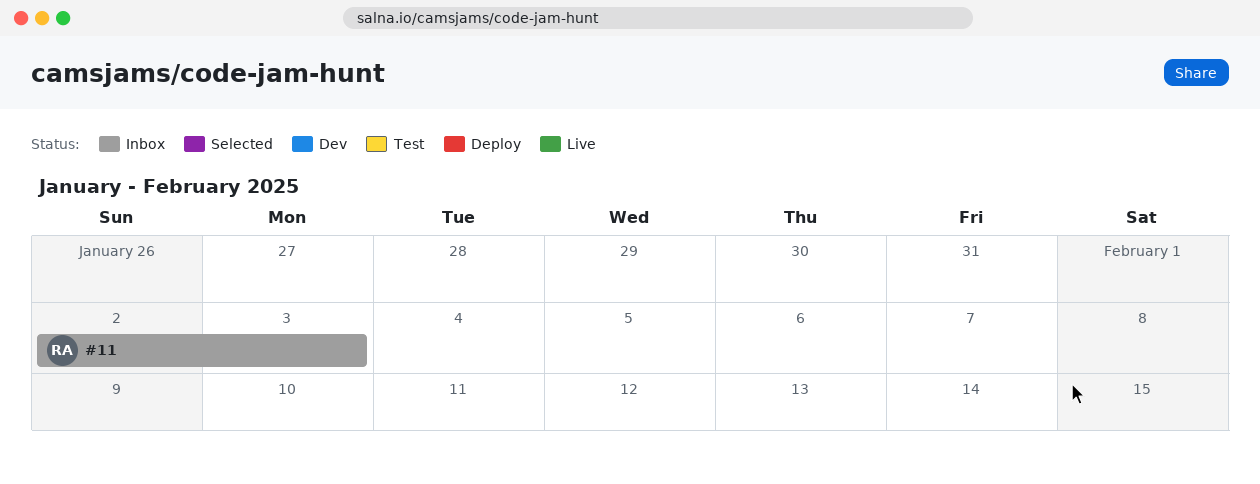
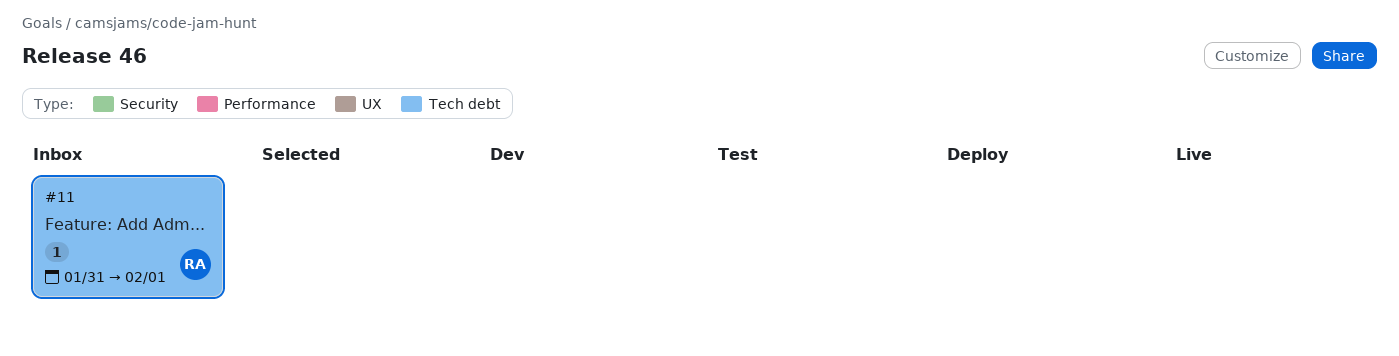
#11, start: Feb 2 -> Jan 31
#11, due: Feb 3 -> Feb 1

